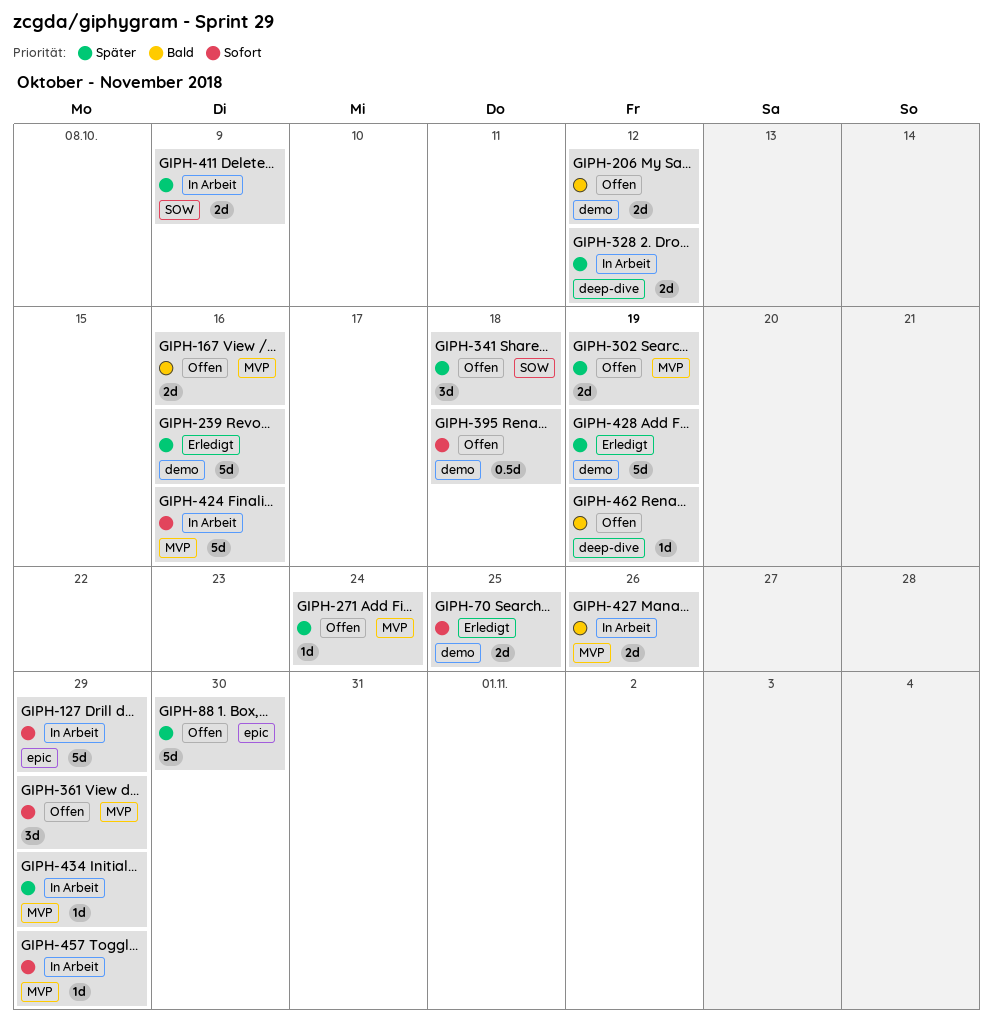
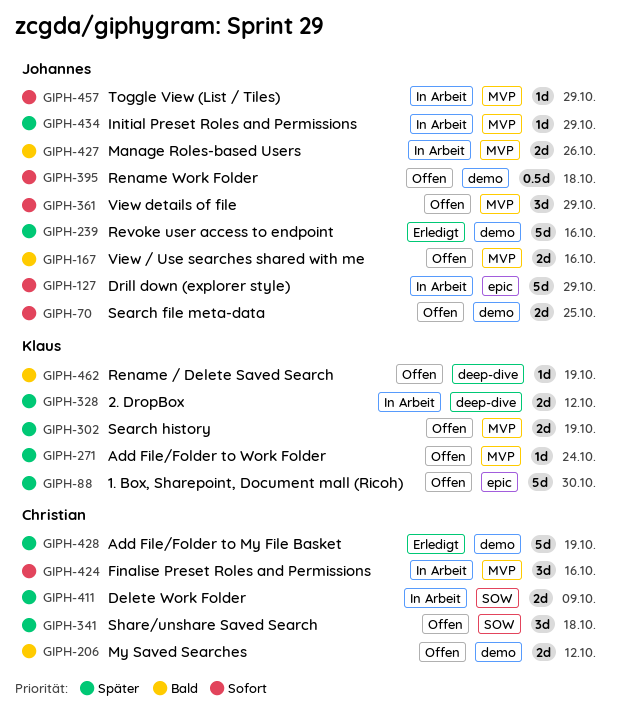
GIPH-70, status: Erledigt -> Offen
GIPH-424, estimate: 5d -> 3d

